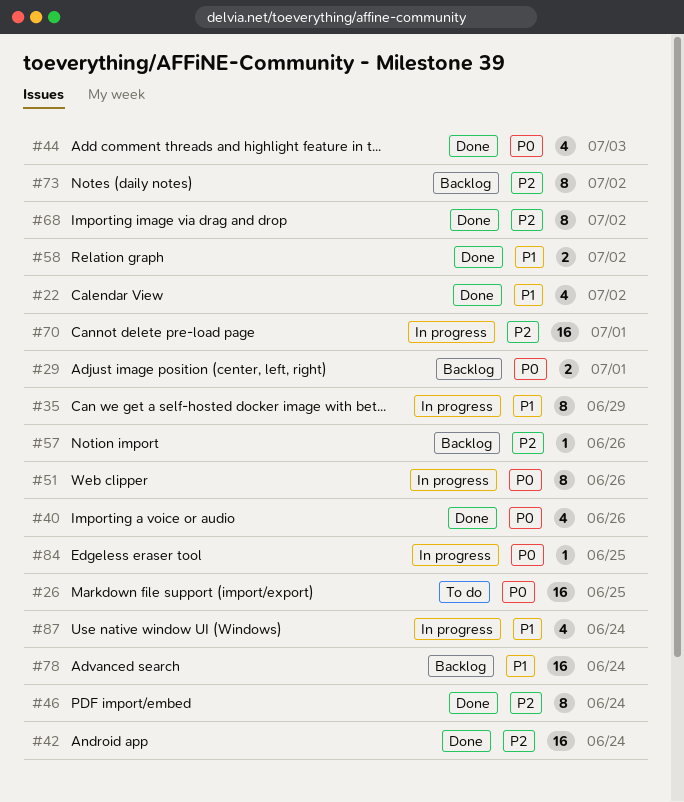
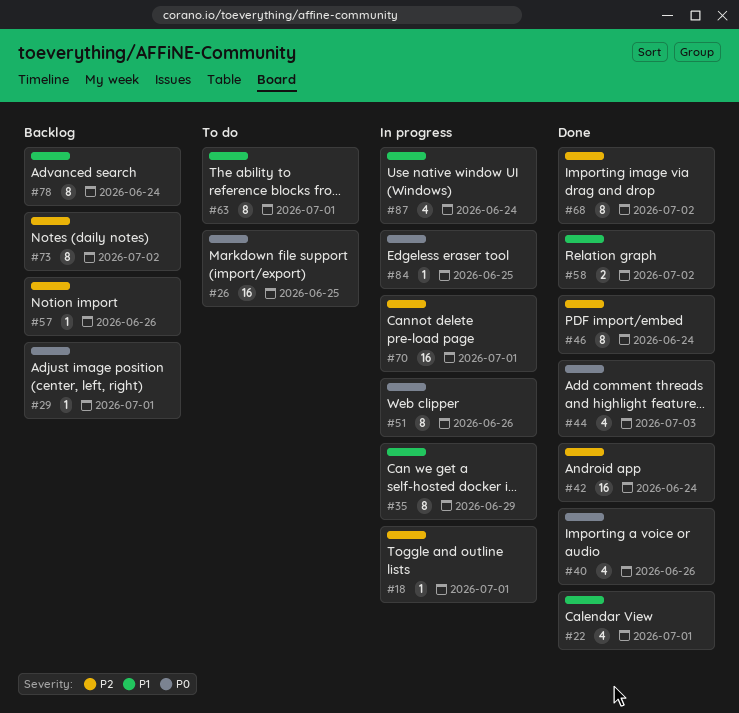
#18: none -> present
#22, due: Jul 2 -> Jul 1
#29, estimate: 2 -> 1
#63: none -> present
#78, estimate: 16 -> 8

